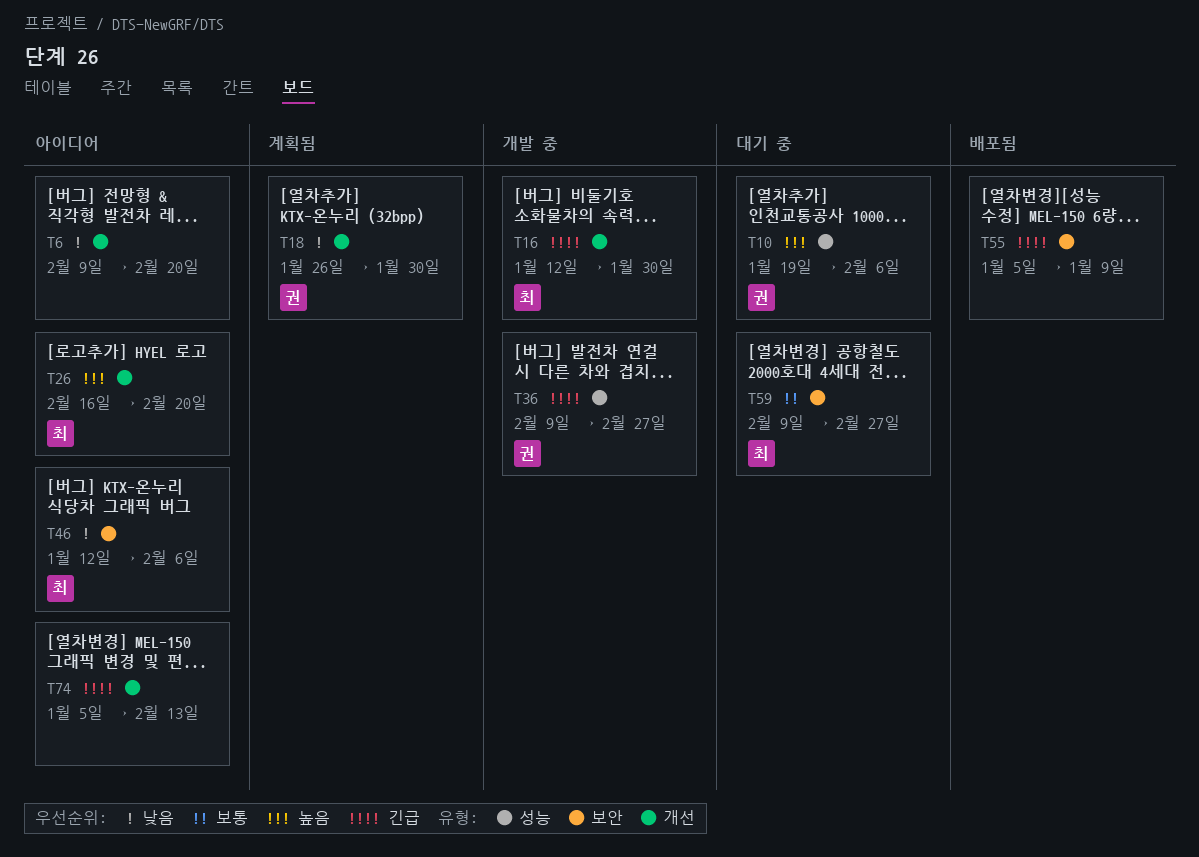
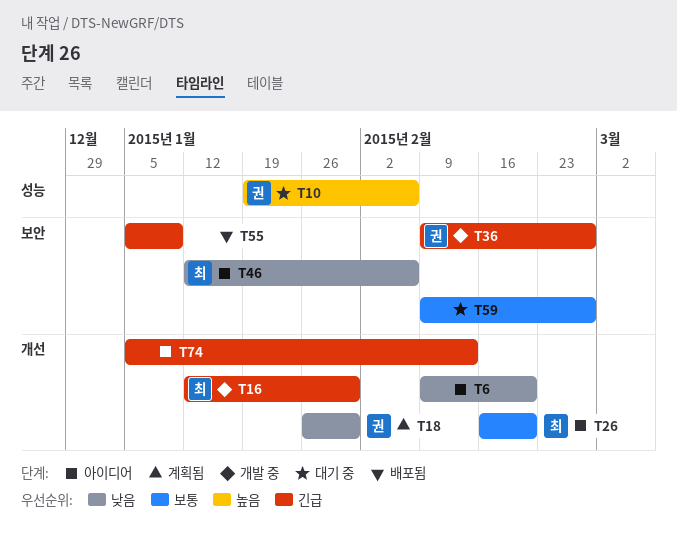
T26, priority: 높음 -> 보통
T36, label: 성능 -> 보안
T59, owner: 최 -> none

